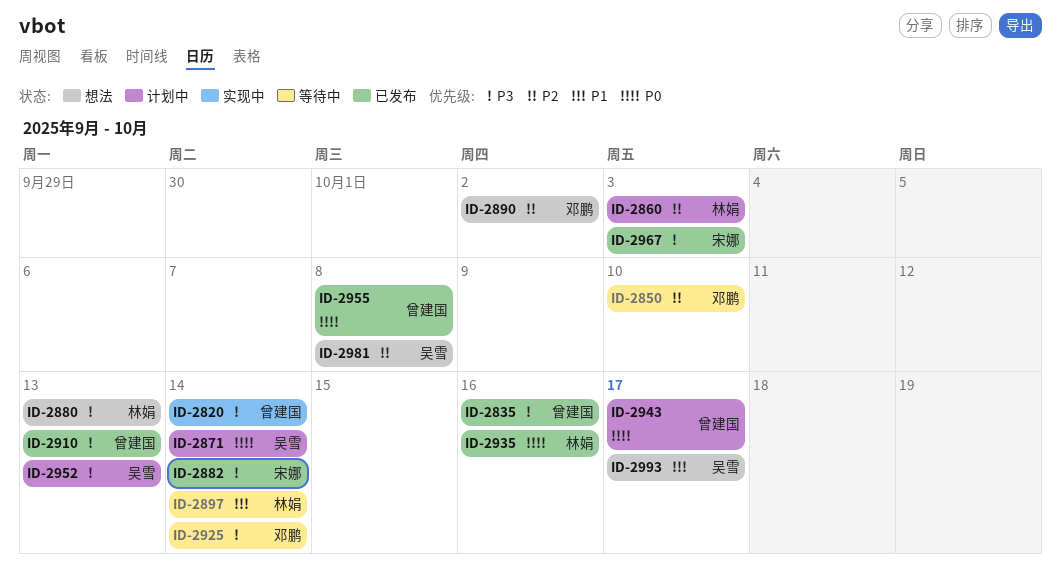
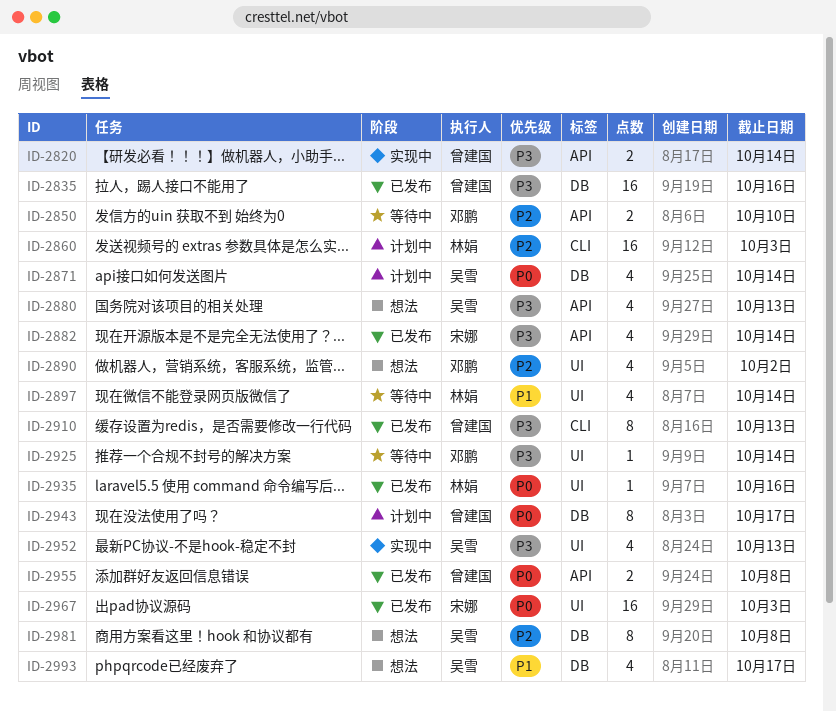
ID-2880, owner: 林娟 -> 吴雪
ID-2952, status: 计划中 -> 实现中
ID-2967, priority: P3 -> P0

